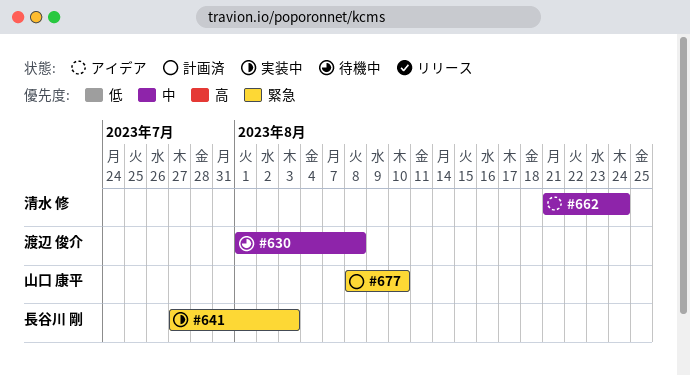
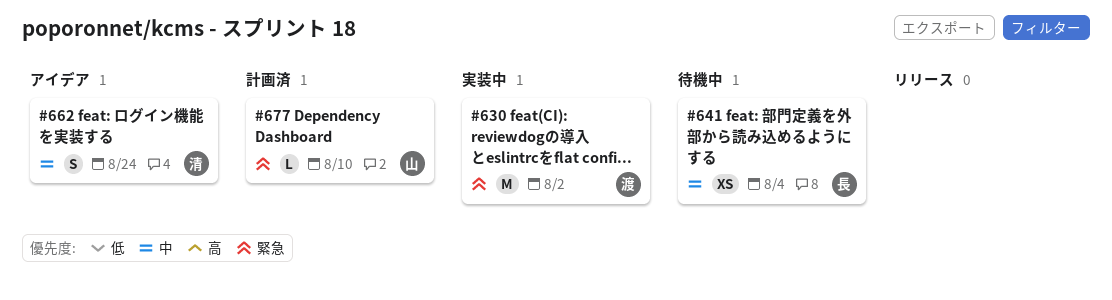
#630, status: 待機中 -> 実装中
#630, priority: 中 -> 緊急
#630, due: Aug 8 -> Aug 2
#641, status: 実装中 -> 待機中
#641, priority: 緊急 -> 中
#641, due: Aug 3 -> Aug 4

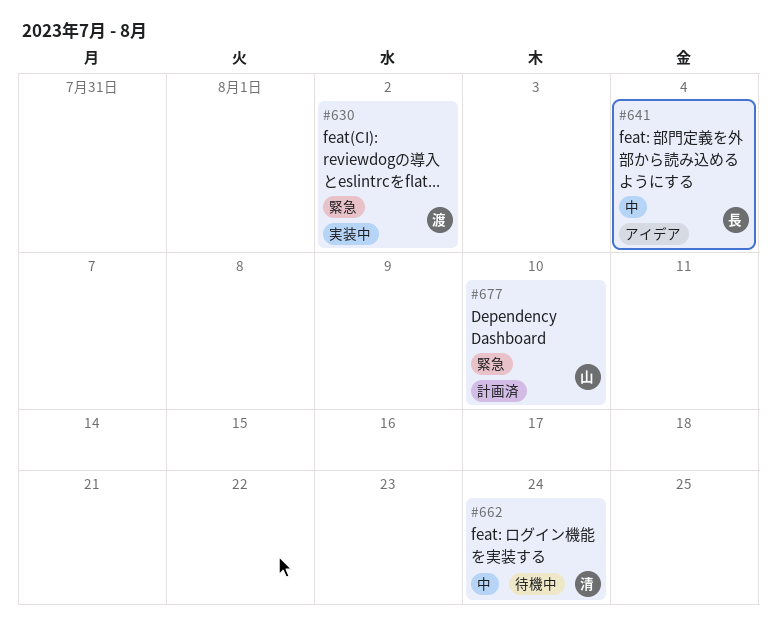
#641, status: 待機中 -> アイデア
#662, status: アイデア -> 待機中

